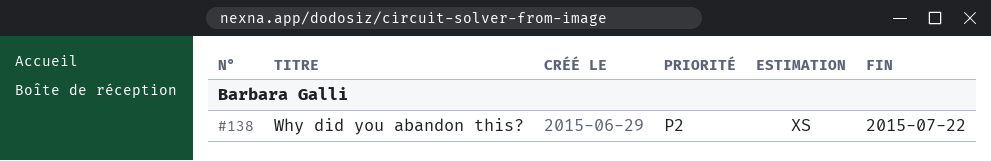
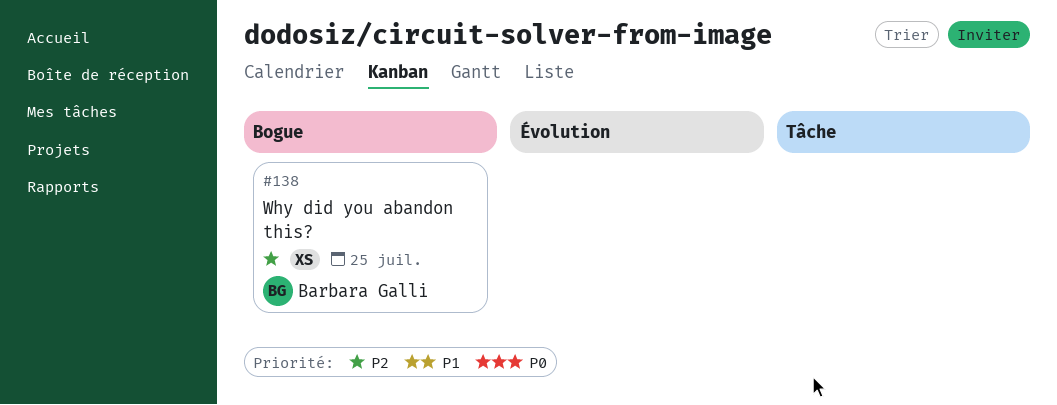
#138, due: Jul 22 -> Jul 25

